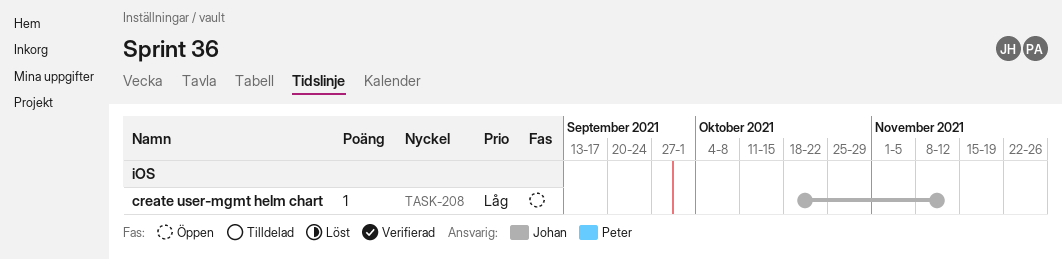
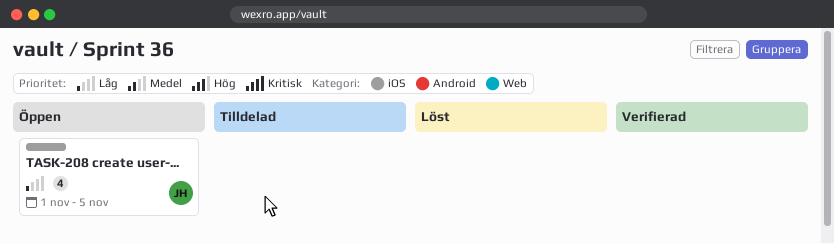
TASK-208, estimate: 1 -> 4
TASK-208, start: Oct 18 -> Nov 1
TASK-208, due: Nov 12 -> Nov 5

